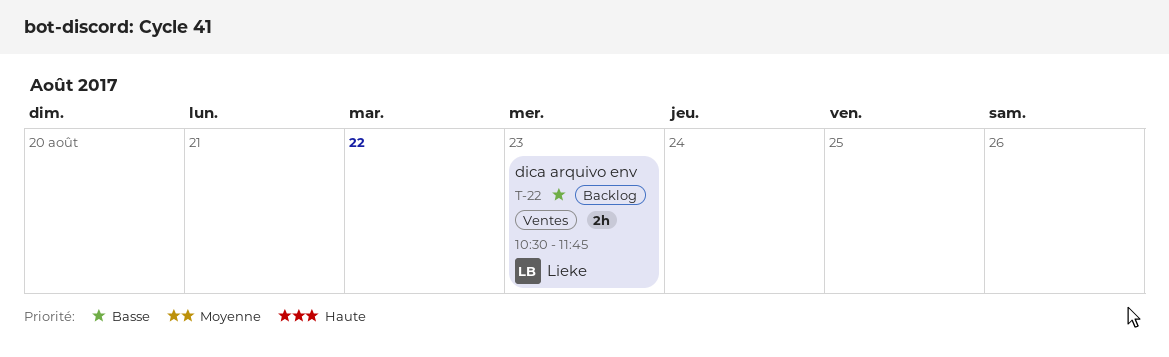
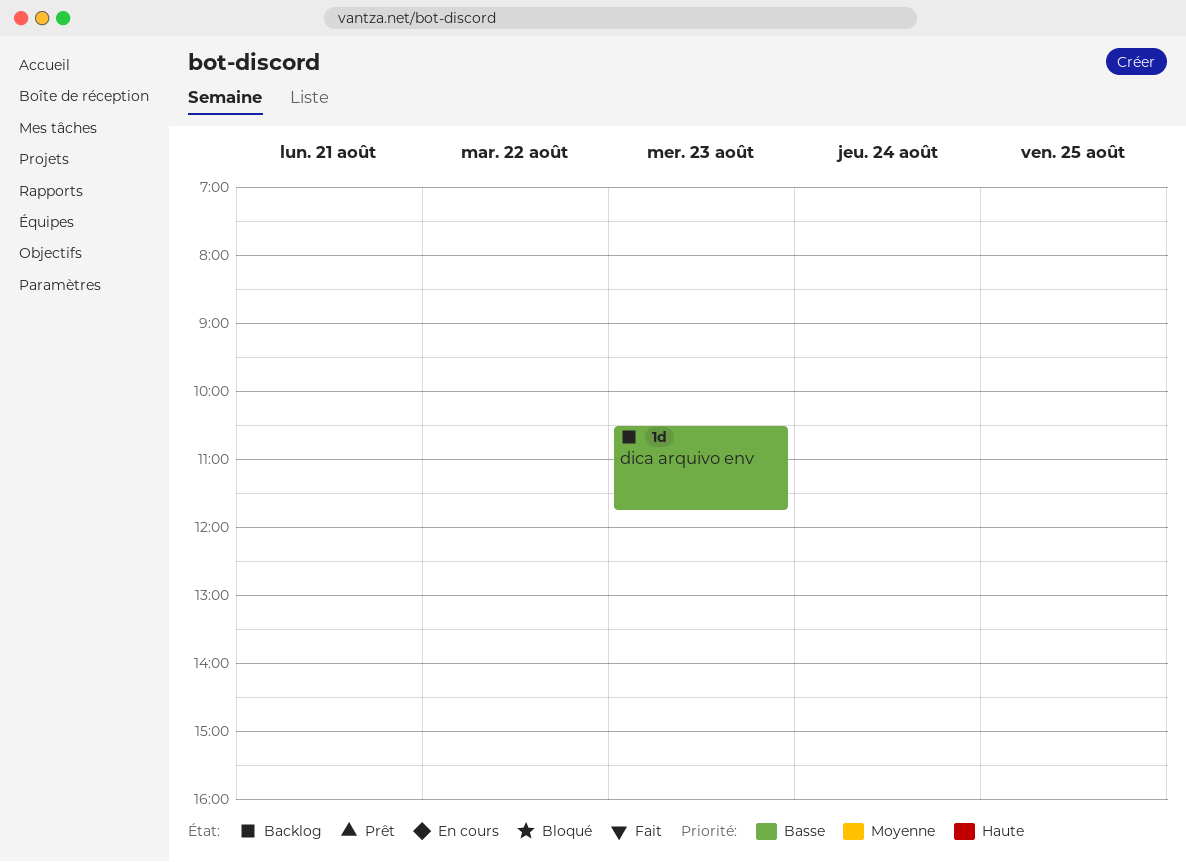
dica arquivo env, estimate: 2h -> 1d

